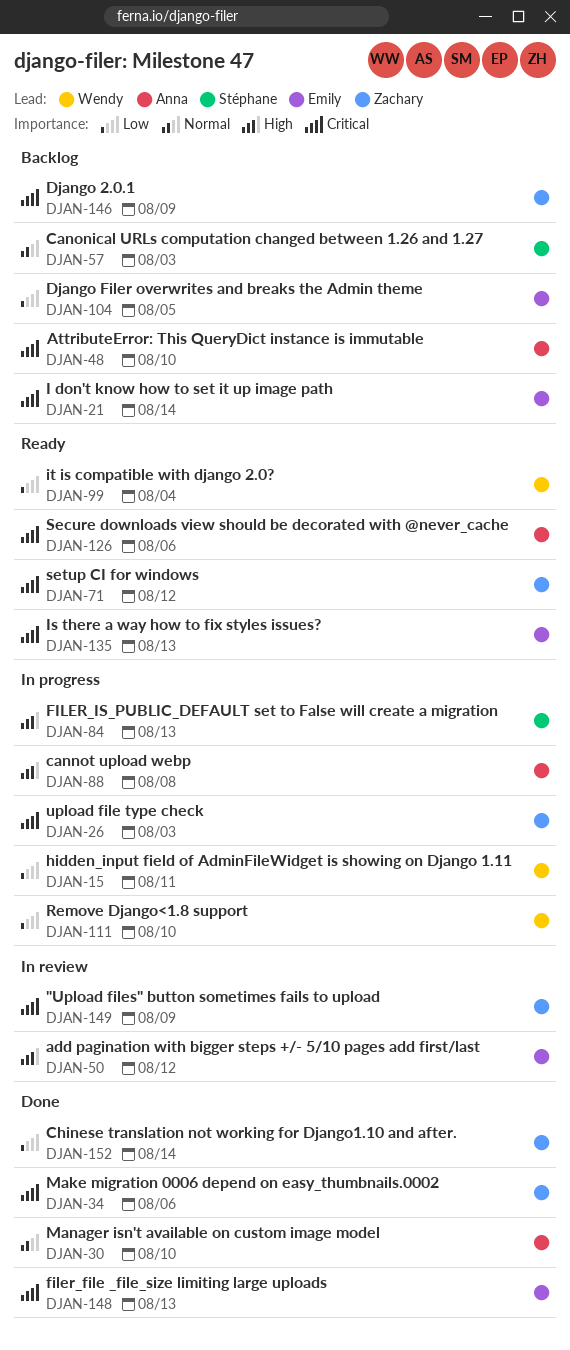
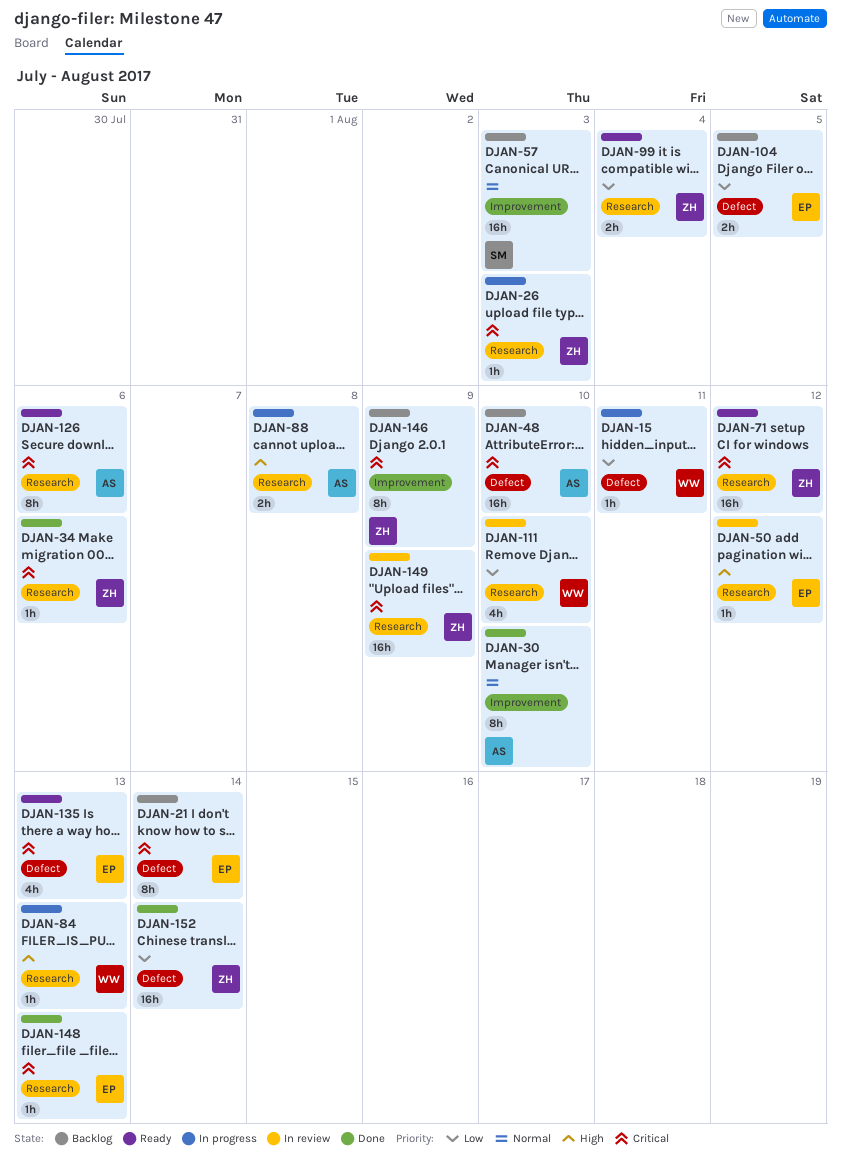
DJAN-84, owner: Stéphane -> Wendy
DJAN-99, owner: Wendy -> Zachary
DJAN-111, status: In progress -> In review

